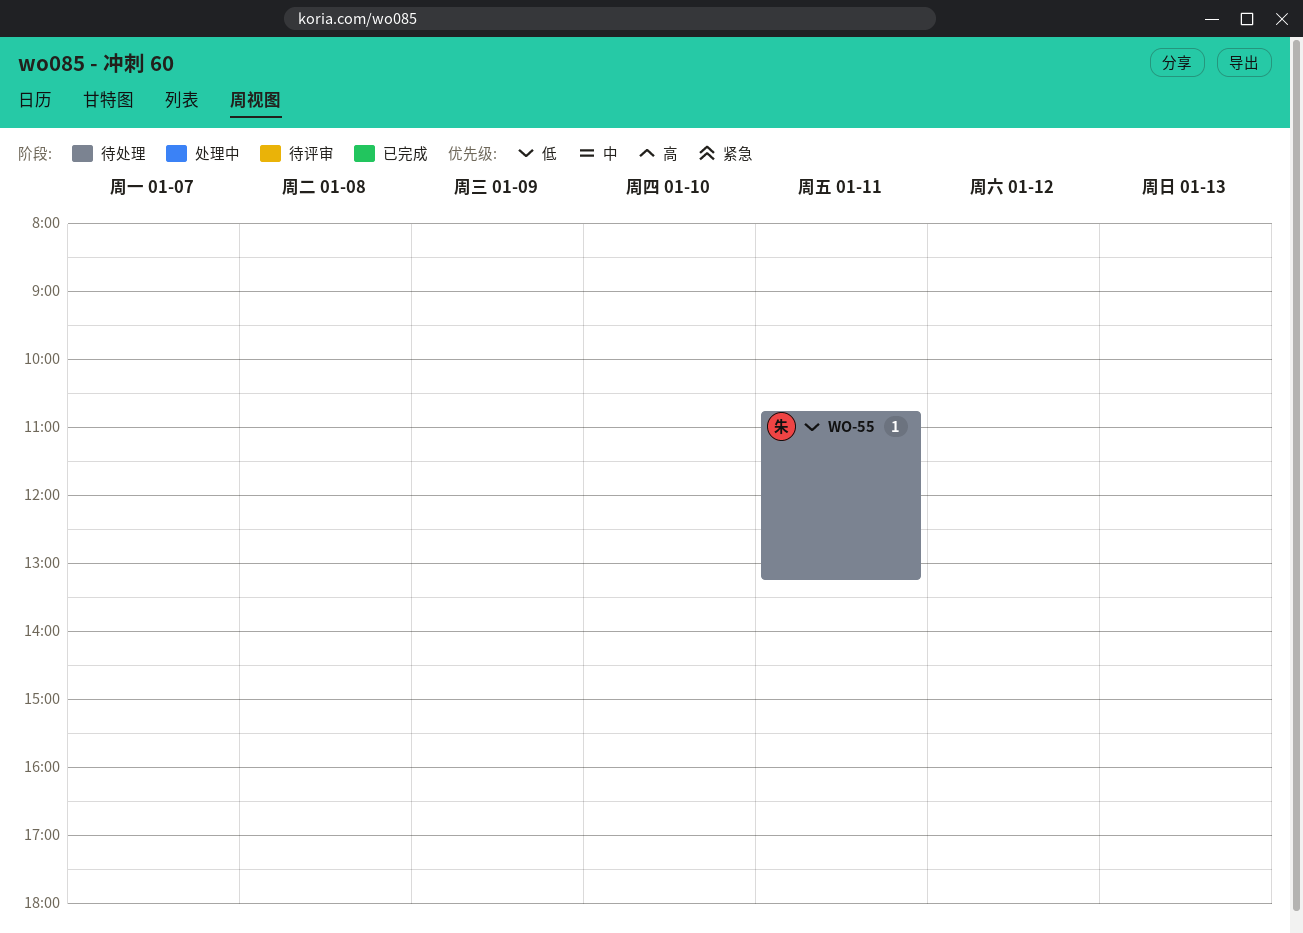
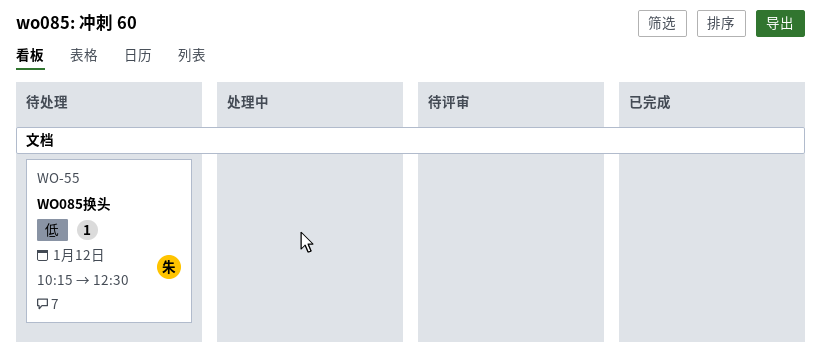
WO-55, day: Jan 11 -> Jan 12
WO-55, begins: 10:45 -> 10:15
WO-55, ends: 13:15 -> 12:30

